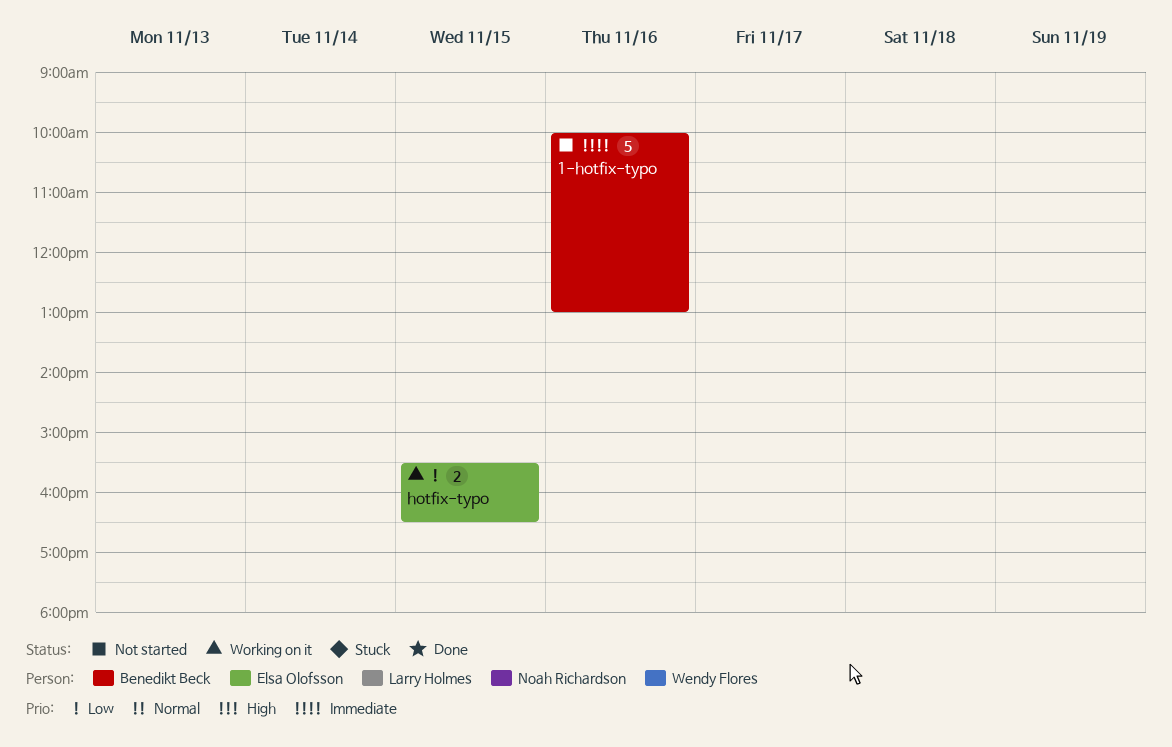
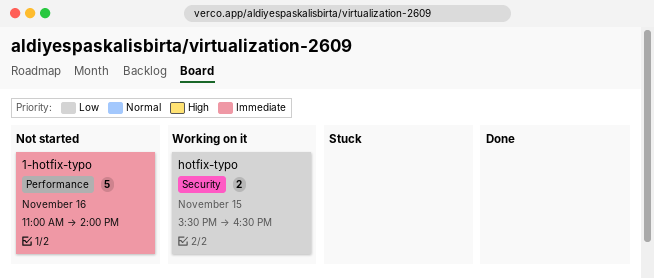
1-hotfix-typo, begins: 10:00 -> 11:00
1-hotfix-typo, ends: 13:00 -> 14:00

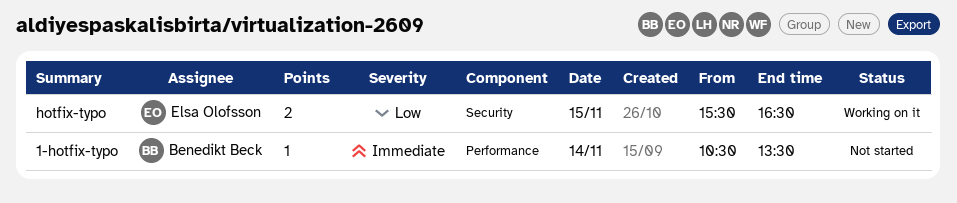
1-hotfix-typo, estimate: 5 -> 1
1-hotfix-typo, day: Nov 16 -> Nov 14
1-hotfix-typo, begins: 11:00 -> 10:30
1-hotfix-typo, ends: 14:00 -> 13:30

